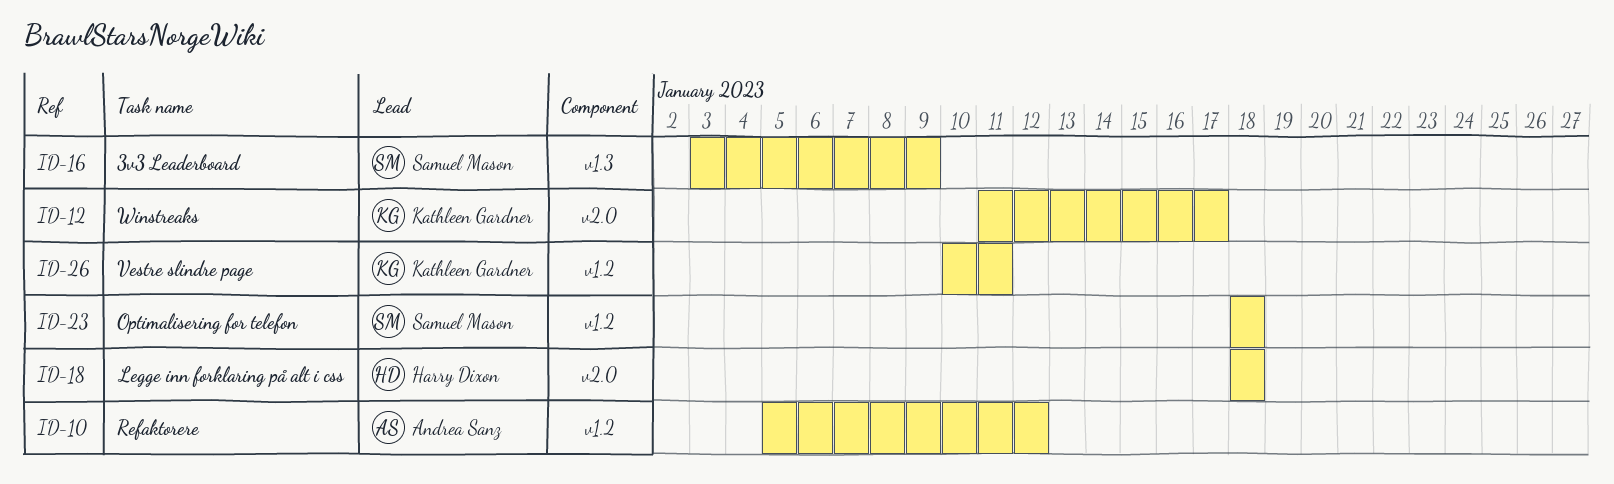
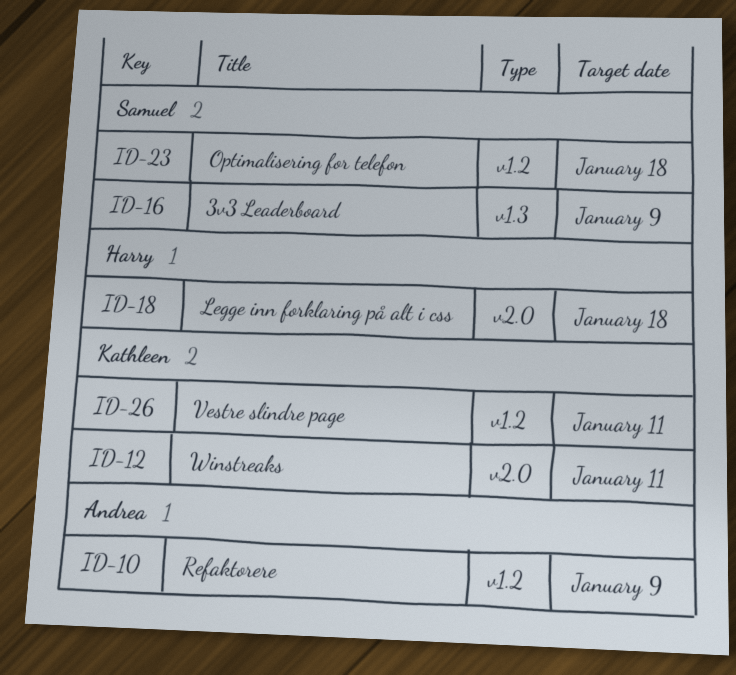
ID-10, due: Jan 12 -> Jan 9
ID-12, due: Jan 17 -> Jan 11

